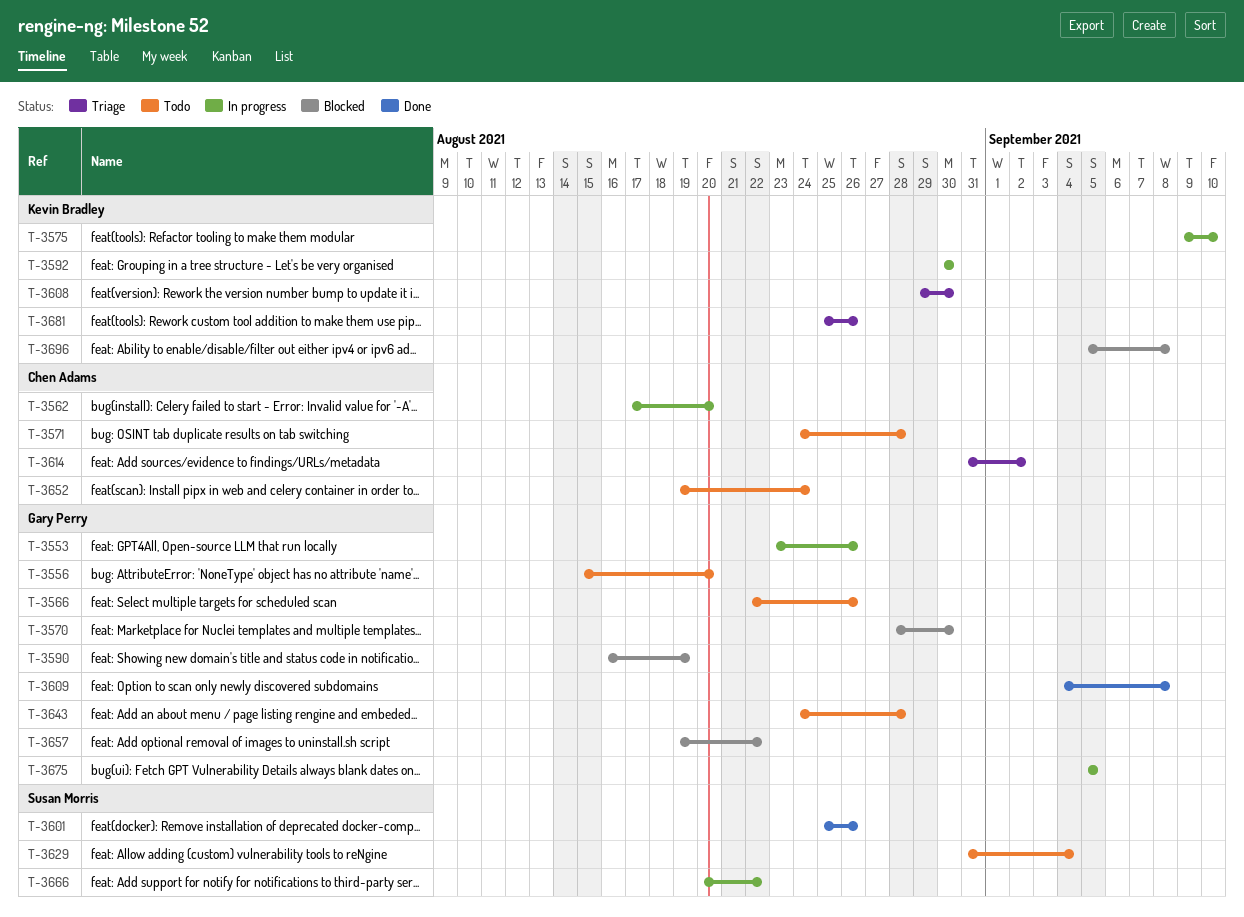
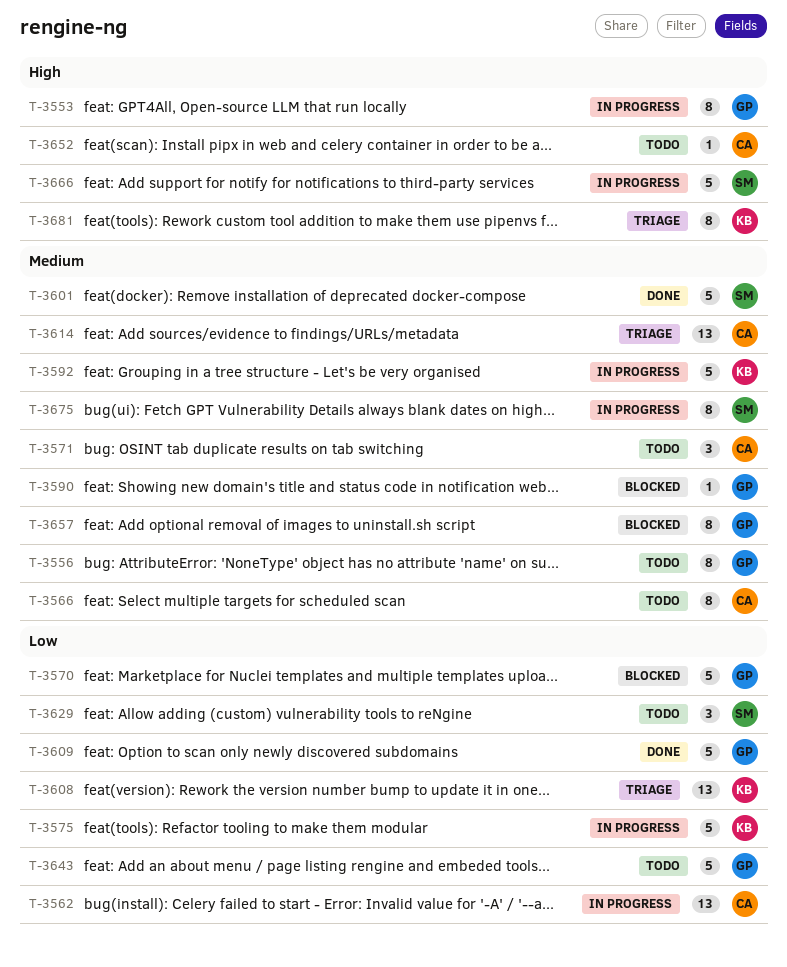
T-3566, owner: Gary Perry -> Chen Adams
T-3675, owner: Gary Perry -> Susan Morris
T-3696: present -> none

